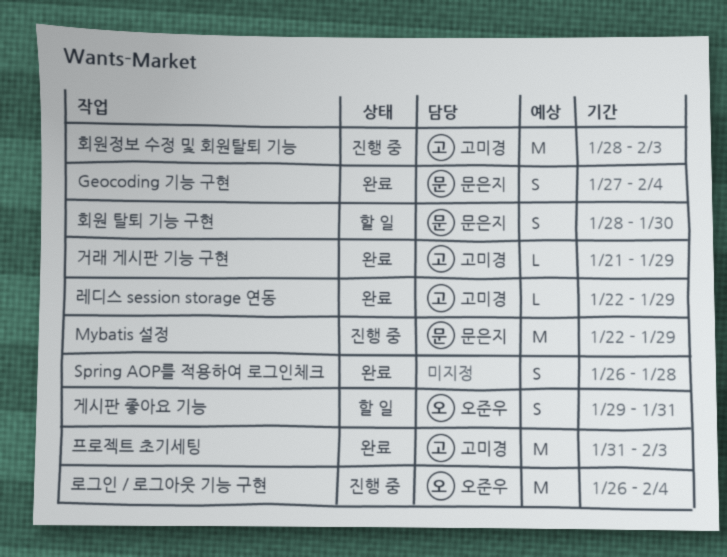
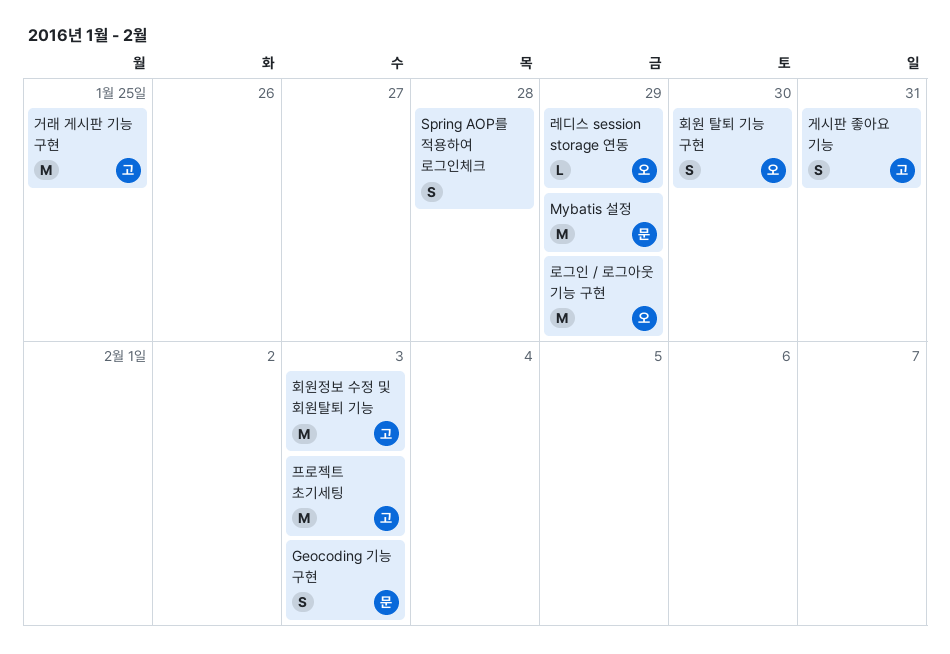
Geocoding 기능 구현, due: Feb 4 -> Feb 3
거래 게시판 기능 구현, estimate: L -> M
거래 게시판 기능 구현, due: Jan 29 -> Jan 25
게시판 좋아요 기능, owner: 오준우 -> 고미경
레디스 session storage 연동, owner: 고미경 -> 오준우
로그인 / 로그아웃 기능 구현, due: Feb 4 -> Jan 29
회원 탈퇴 기능 구현, owner: 문은지 -> 오준우

